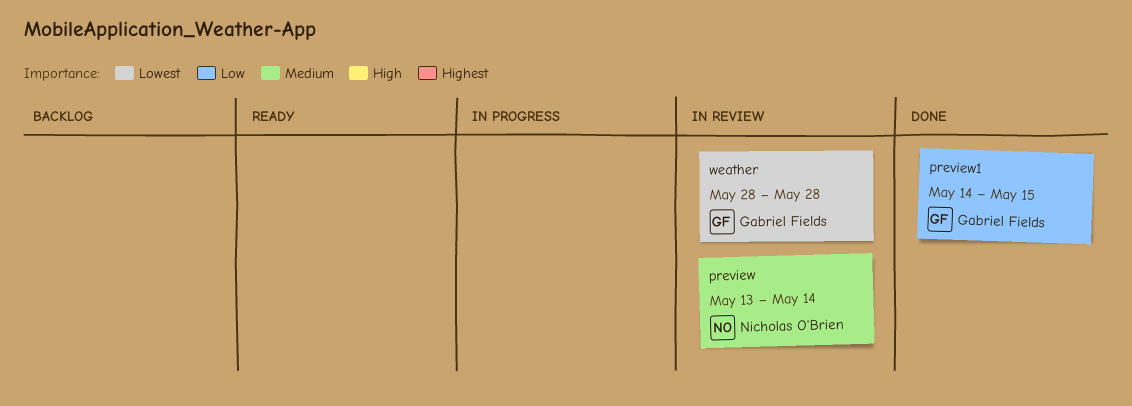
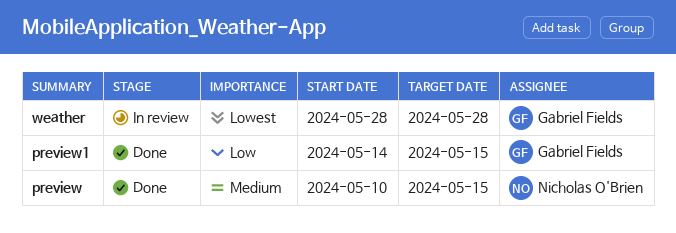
preview, status: In review -> Done
preview, start: May 13 -> May 10
preview, due: May 14 -> May 15

